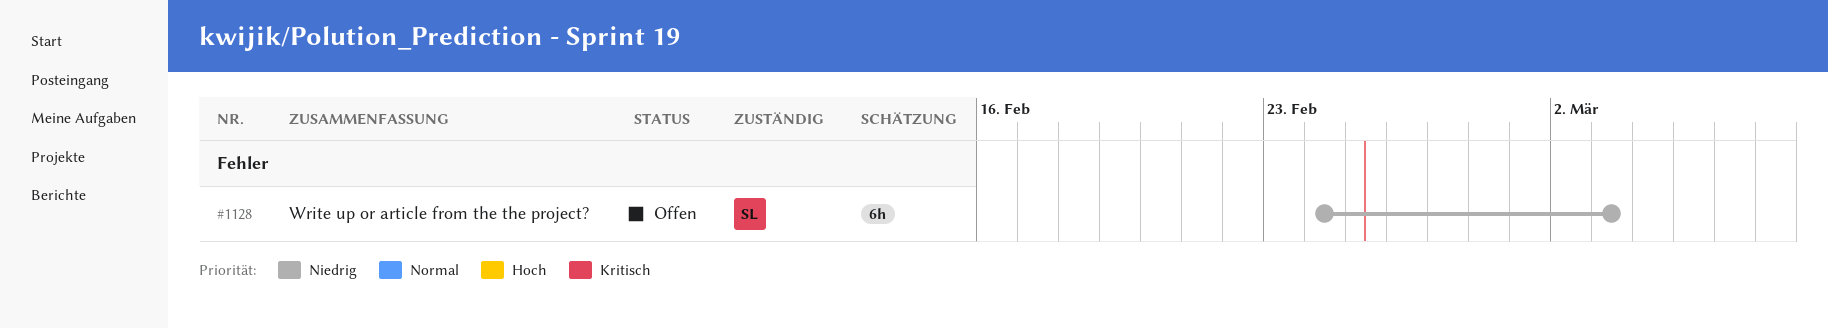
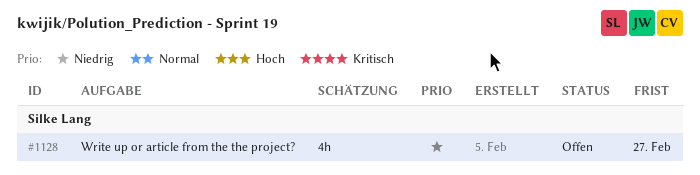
#1128, estimate: 6h -> 4h
#1128, due: Mar 3 -> Feb 27

